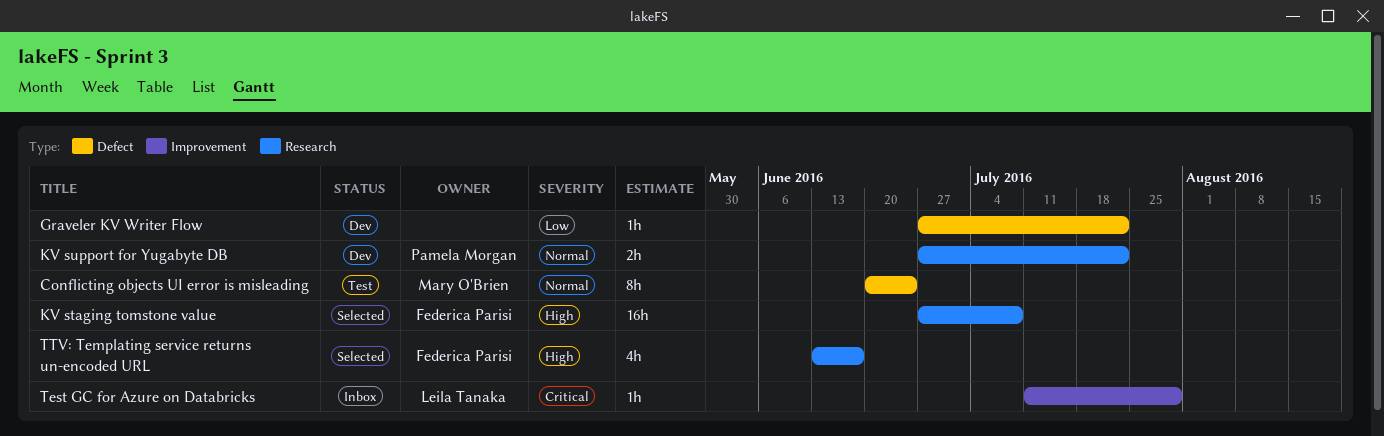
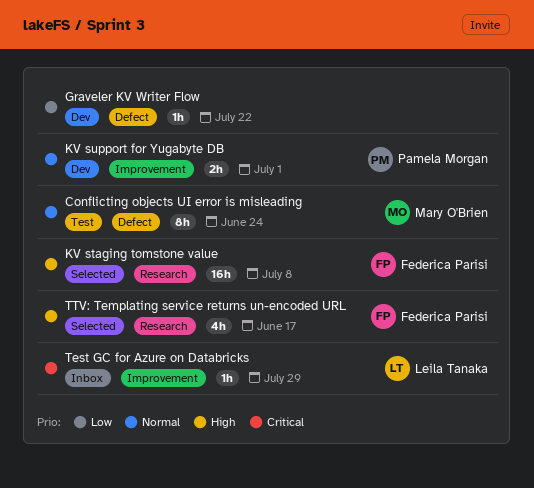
KV support for Yugabyte DB, label: Research -> Improvement
KV support for Yugabyte DB, due: Jul 22 -> Jul 1

